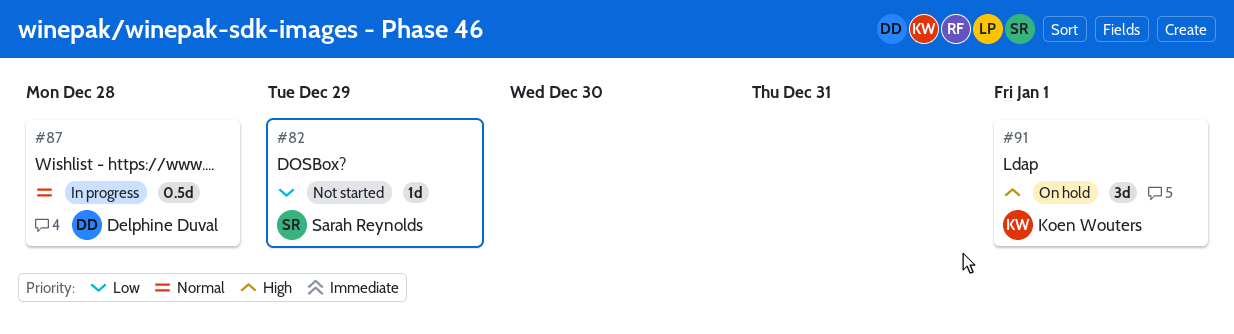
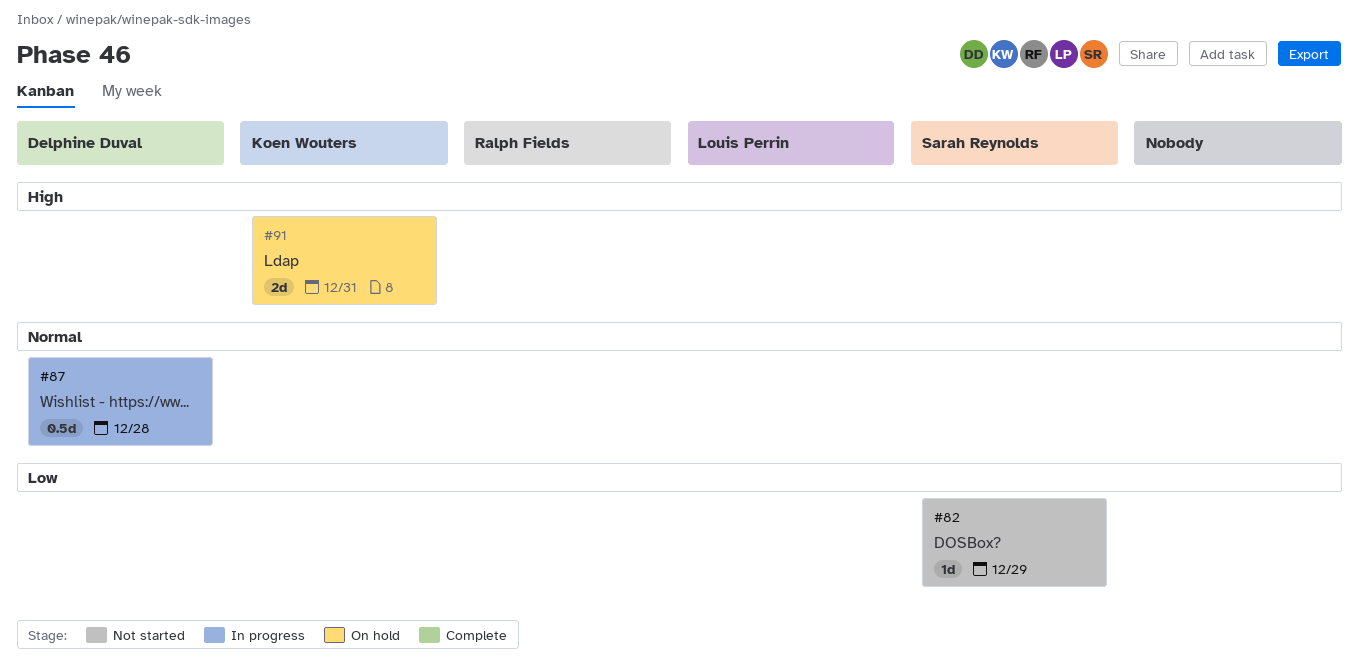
#91, estimate: 3d -> 2d
#91, due: Jan 1 -> Dec 31

